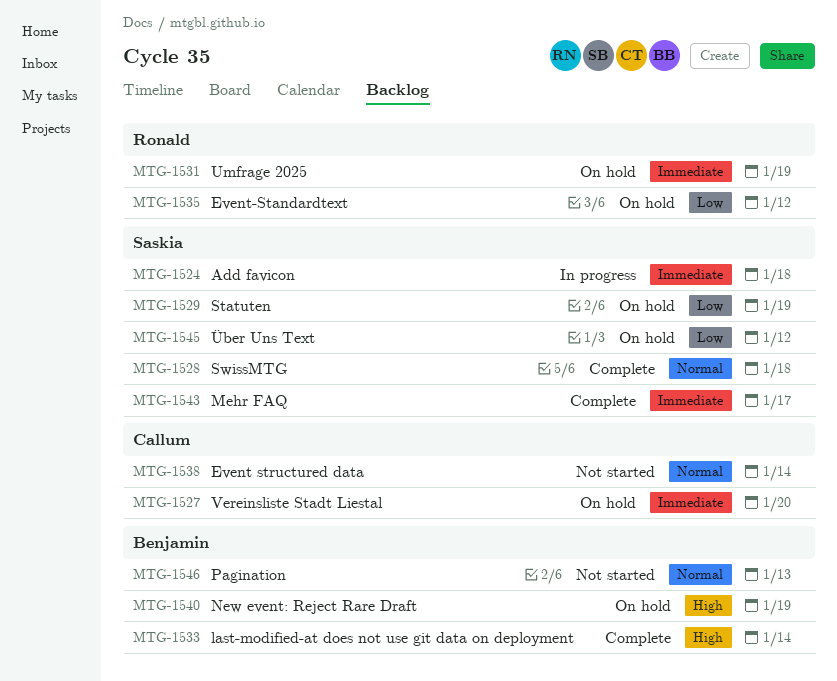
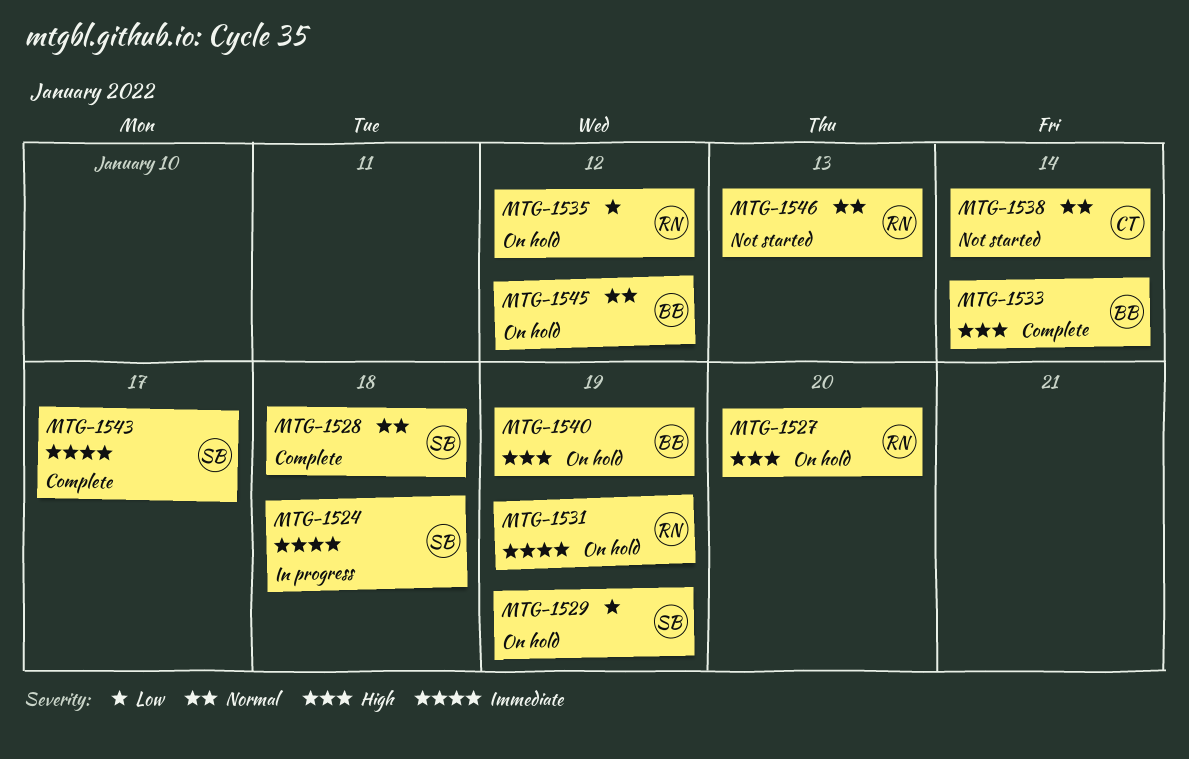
MTG-1527, owner: Callum -> Ronald
MTG-1527, priority: Immediate -> High
MTG-1545, owner: Saskia -> Benjamin
MTG-1545, priority: Low -> Normal
MTG-1546, owner: Benjamin -> Ronald

